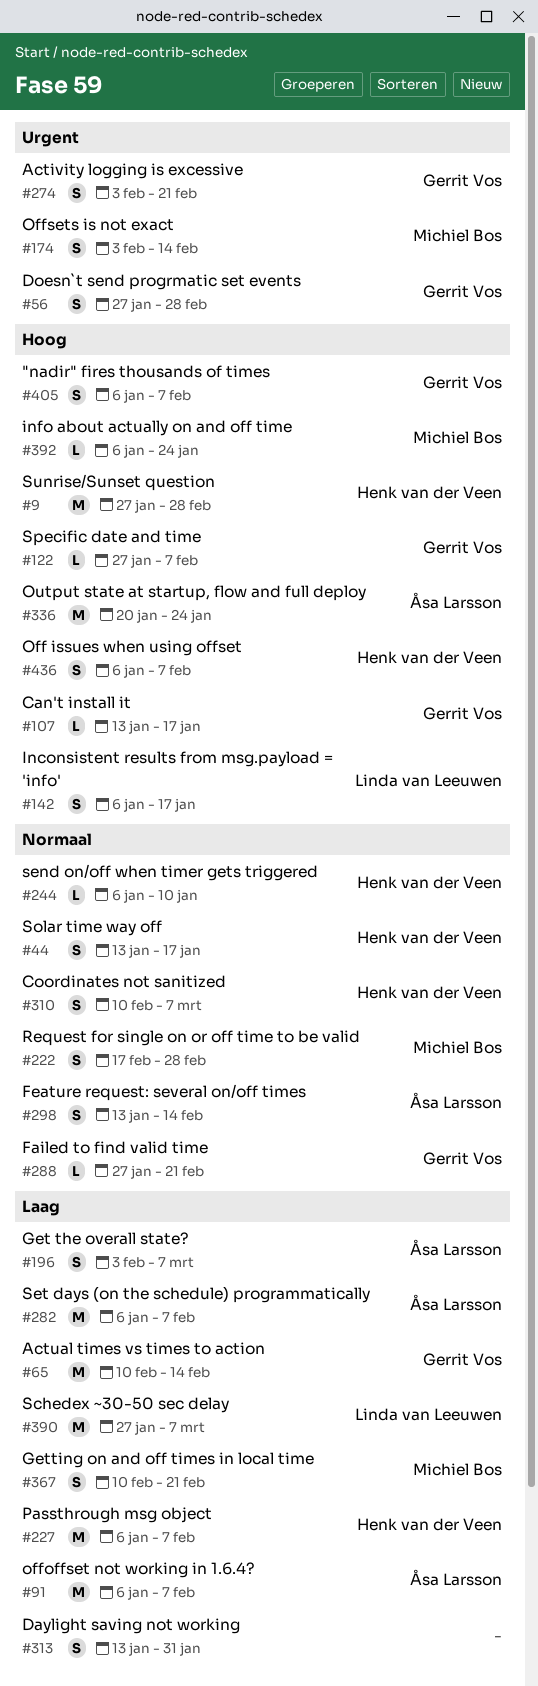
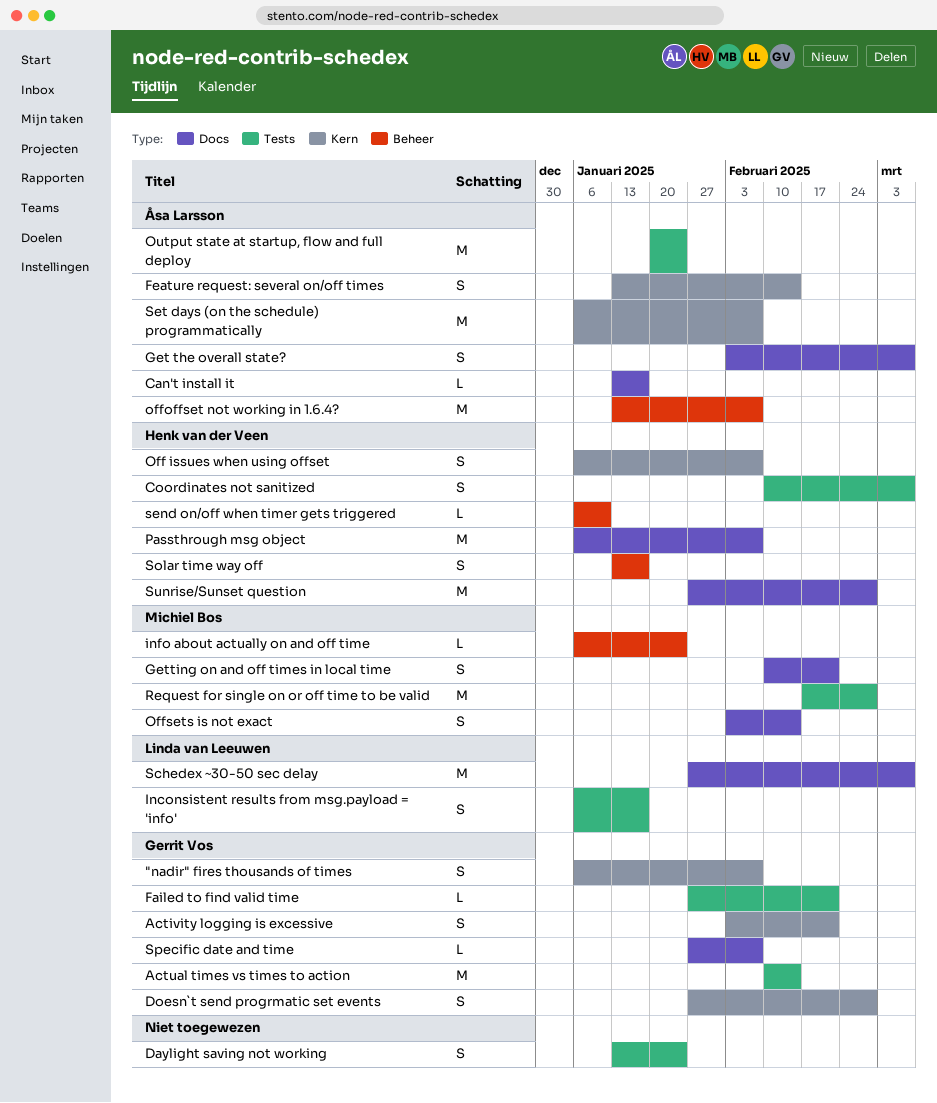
Can't install it, owner: Gerrit Vos -> Åsa Larsson
Daylight saving not working, due: Jan 31 -> Jan 24
offoffset not working in 1.6.4?, start: Jan 6 -> Jan 13
Request for single on or off time to be valid, estimate: S -> M

